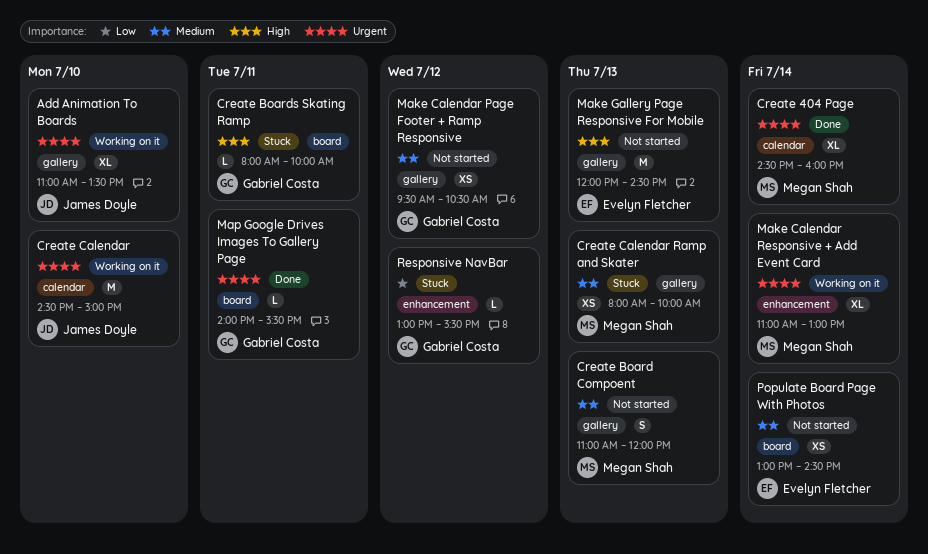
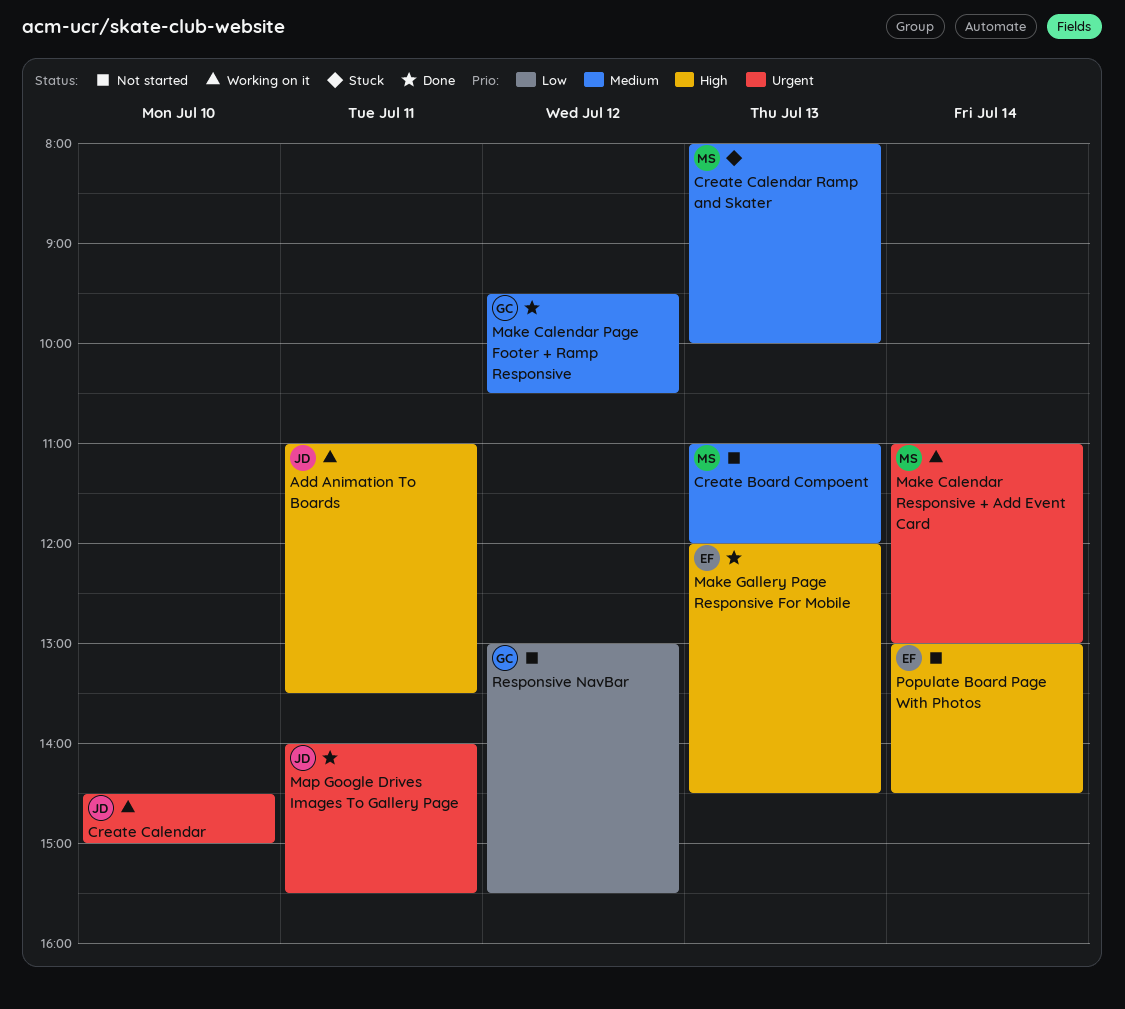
Add Animation To Boards, priority: Urgent -> High
Add Animation To Boards, day: Jul 10 -> Jul 11
Create 404 Page: present -> none
Create Boards Skating Ramp: present -> none
Make Calendar Page Footer + Ramp Responsive, status: Not started -> Done
Make Gallery Page Responsive For Mobile, status: Not started -> Done
Map Google Drives Images To Gallery Page, owner: Gabriel Costa -> James Doyle
Populate Board Page With Photos, priority: Medium -> High
Responsive NavBar, status: Stuck -> Not started

